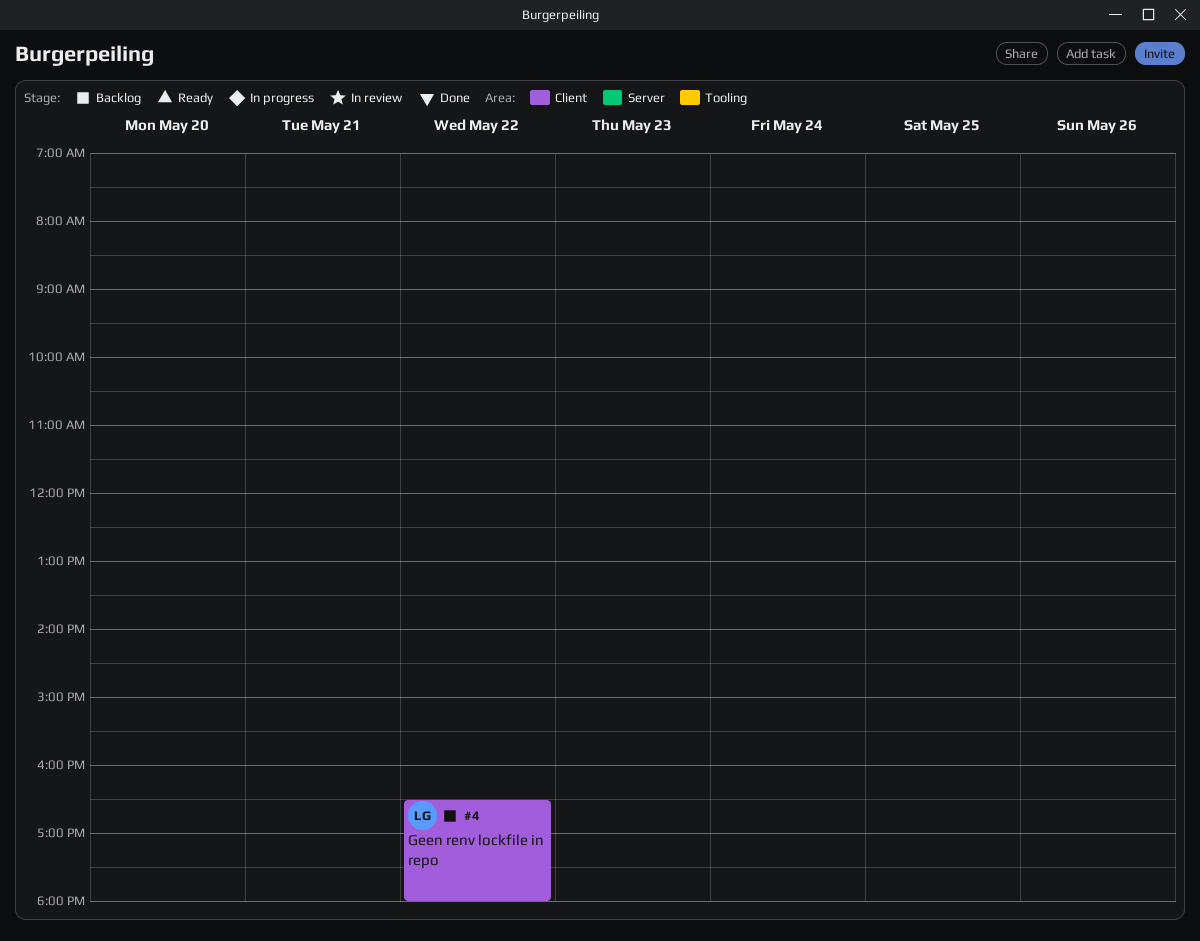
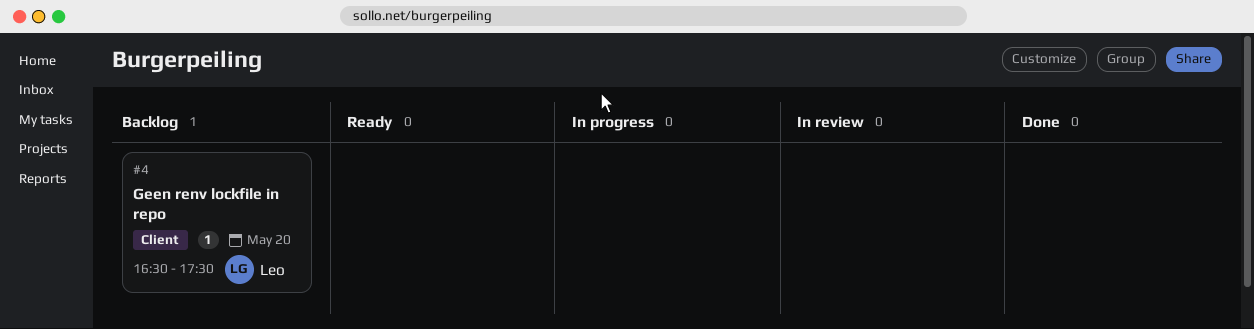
#4, day: May 22 -> May 20
#4, ends: 18:00 -> 17:30

